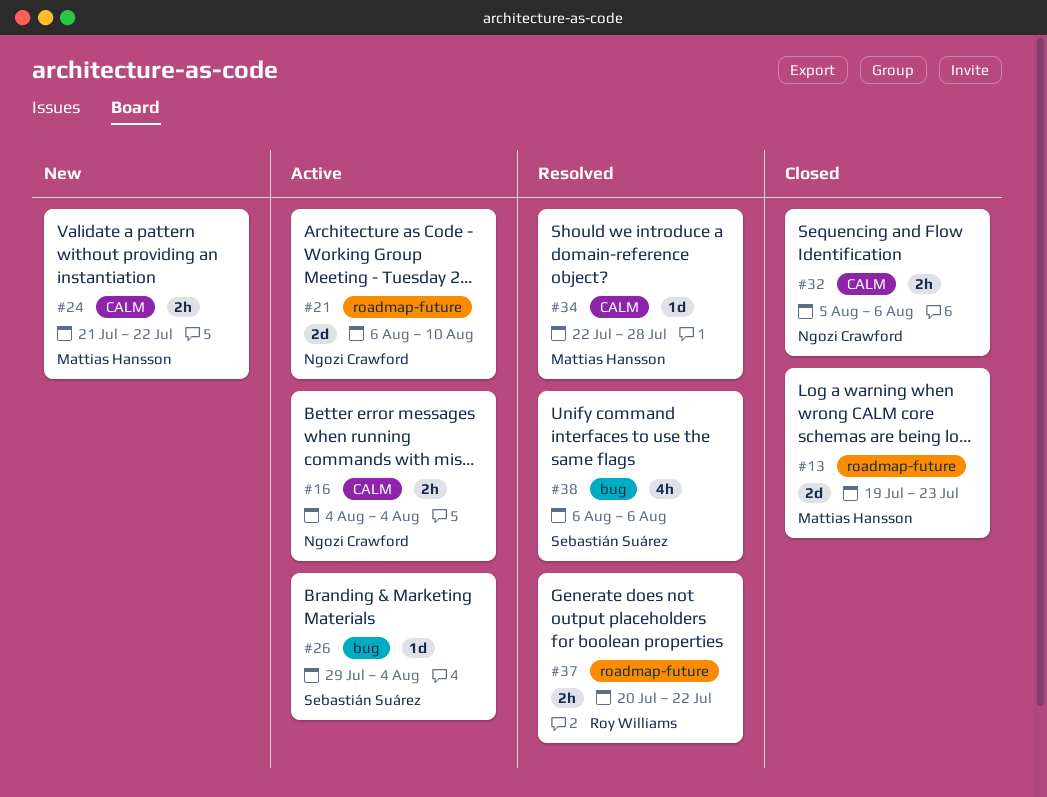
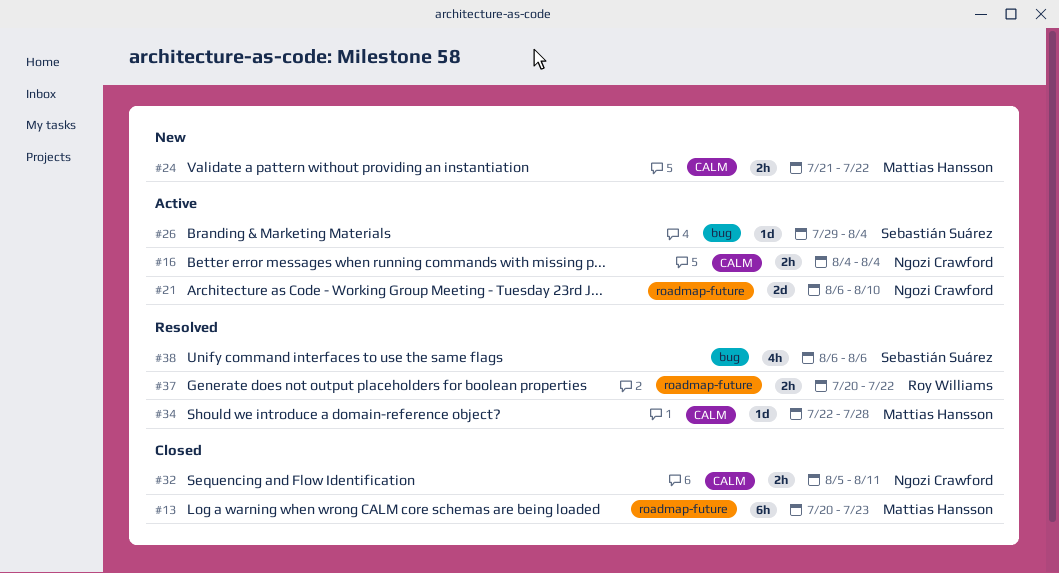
#13, estimate: 2d -> 6h
#13, start: Jul 19 -> Jul 20
#32, due: Aug 6 -> Aug 11

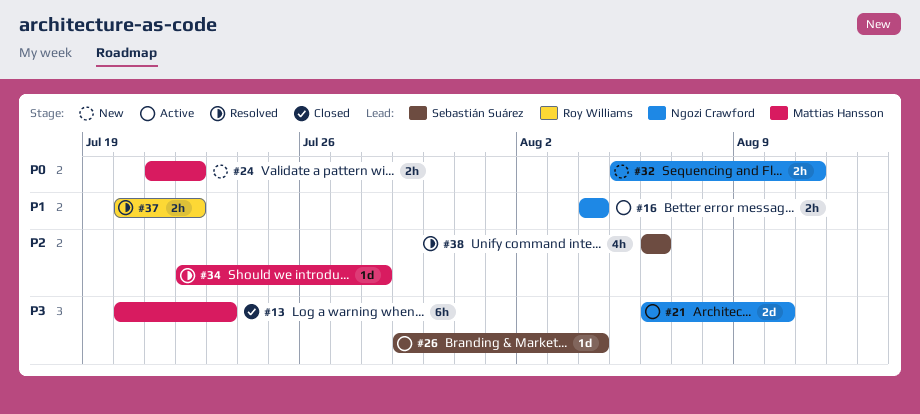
#32, status: Closed -> New

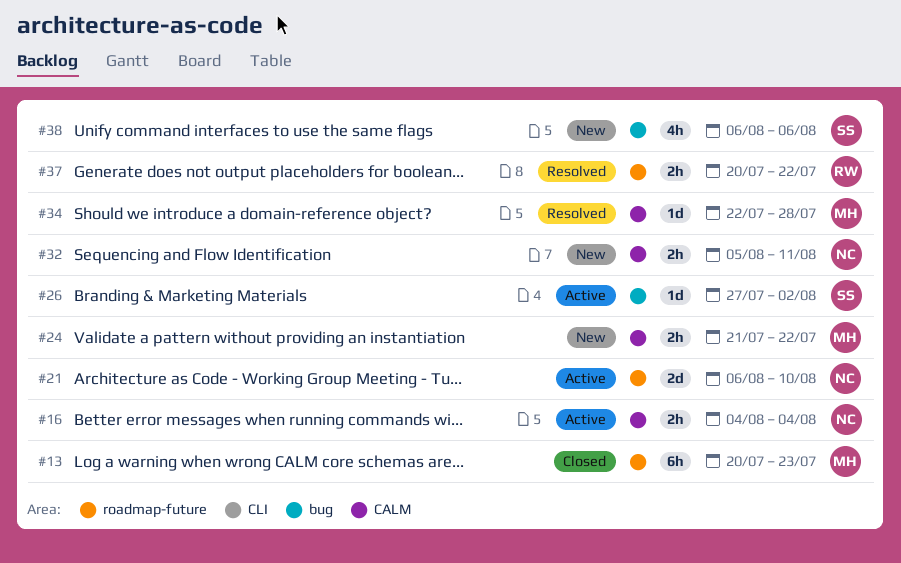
#26, start: Jul 29 -> Jul 27
#26, due: Aug 4 -> Aug 2
#38, status: Resolved -> New

